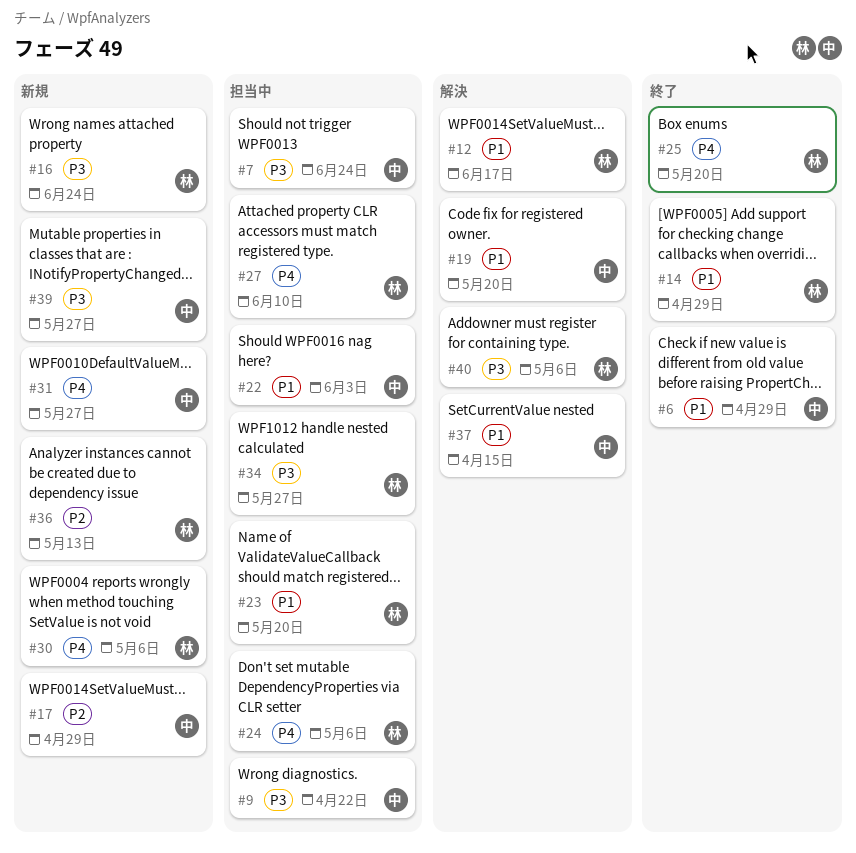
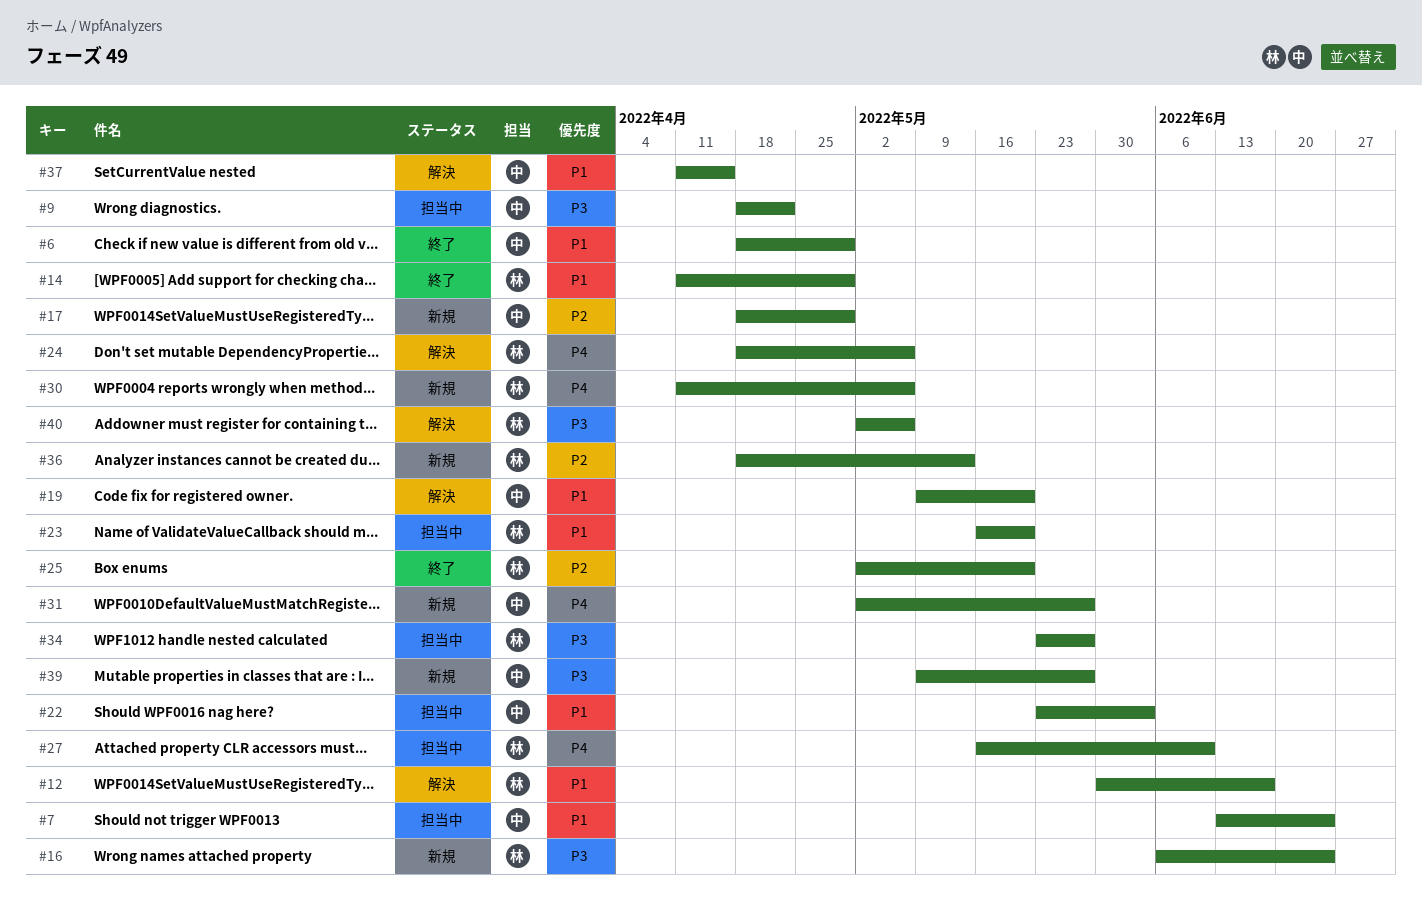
#7, priority: P3 -> P1
#24, status: 担当中 -> 解決
#25, priority: P4 -> P2

